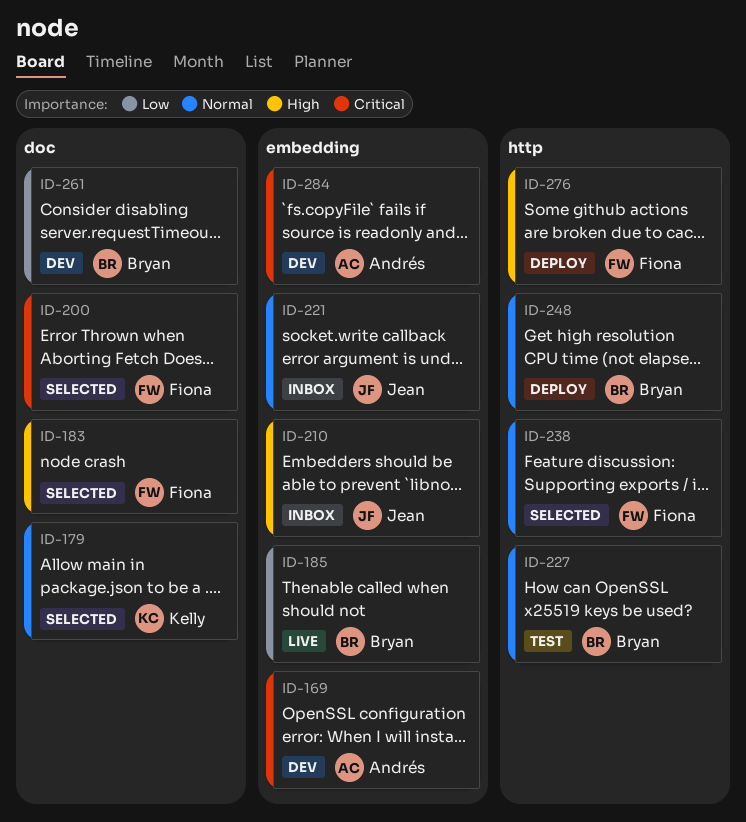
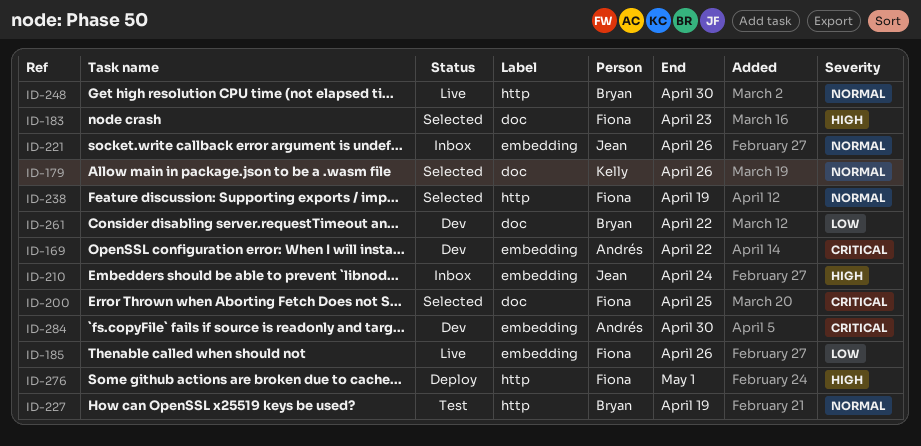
ID-185, owner: Bryan -> Fiona
ID-248, status: Deploy -> Live

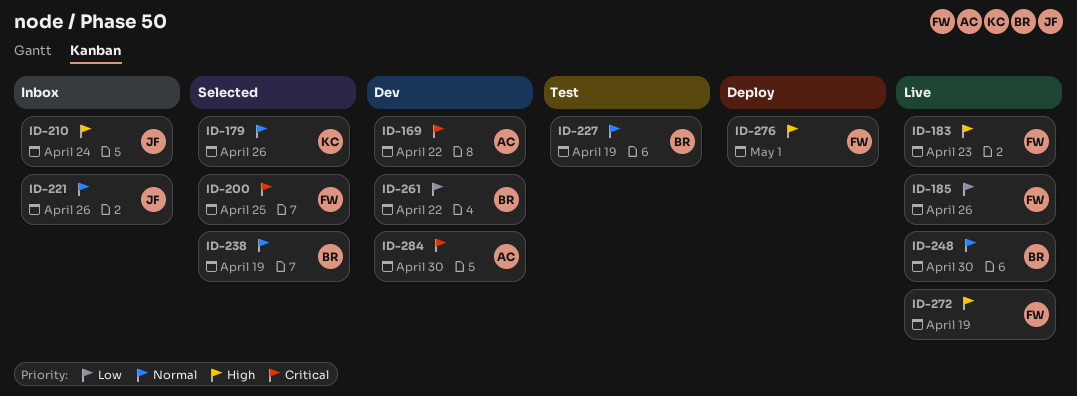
ID-183, status: Selected -> Live
ID-238, owner: Fiona -> Bryan
ID-272: none -> present

